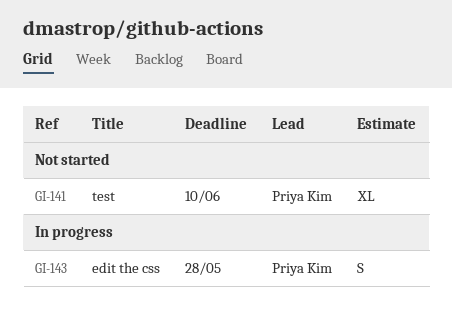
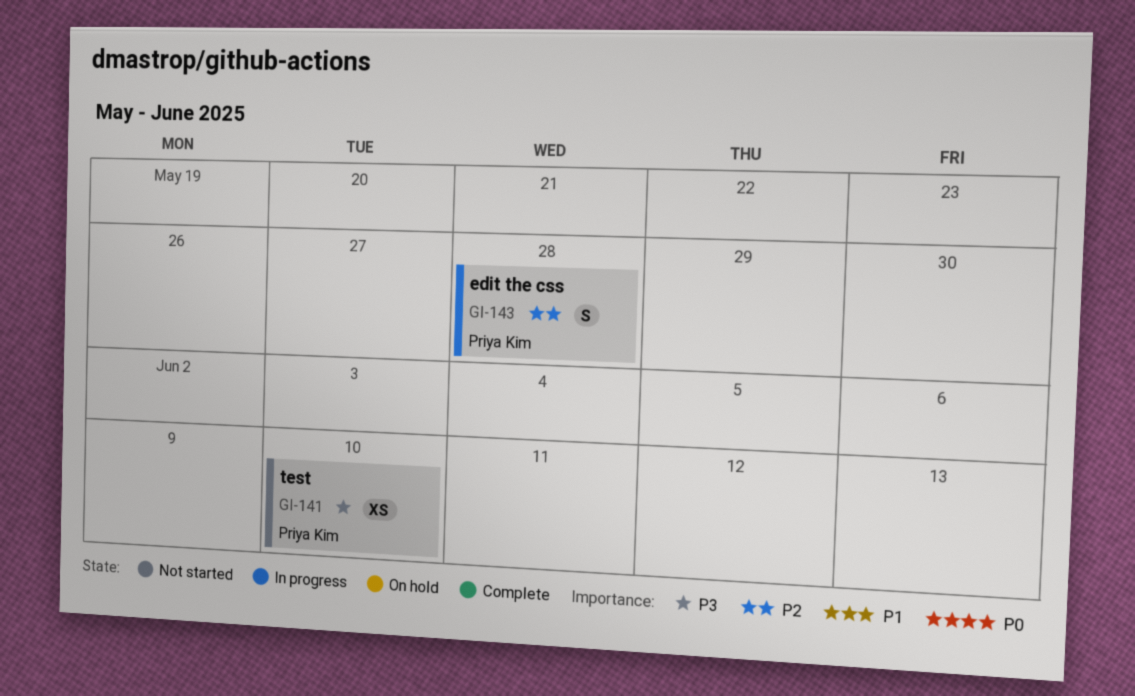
GI-141, estimate: XL -> XS

